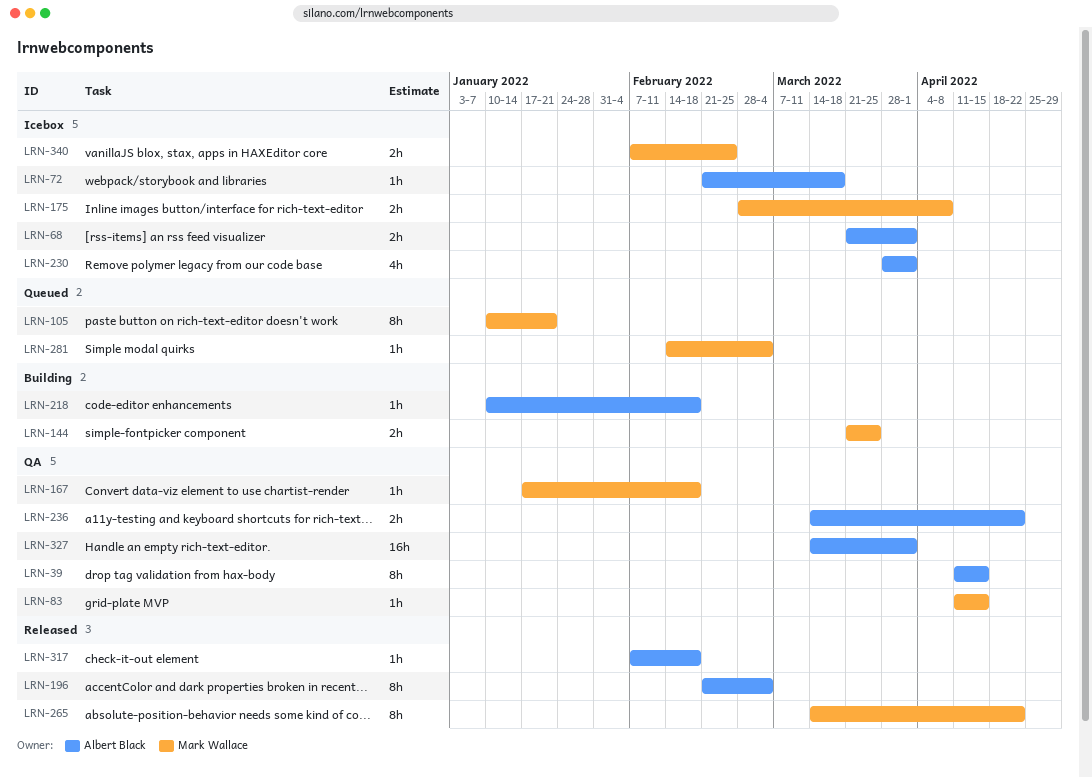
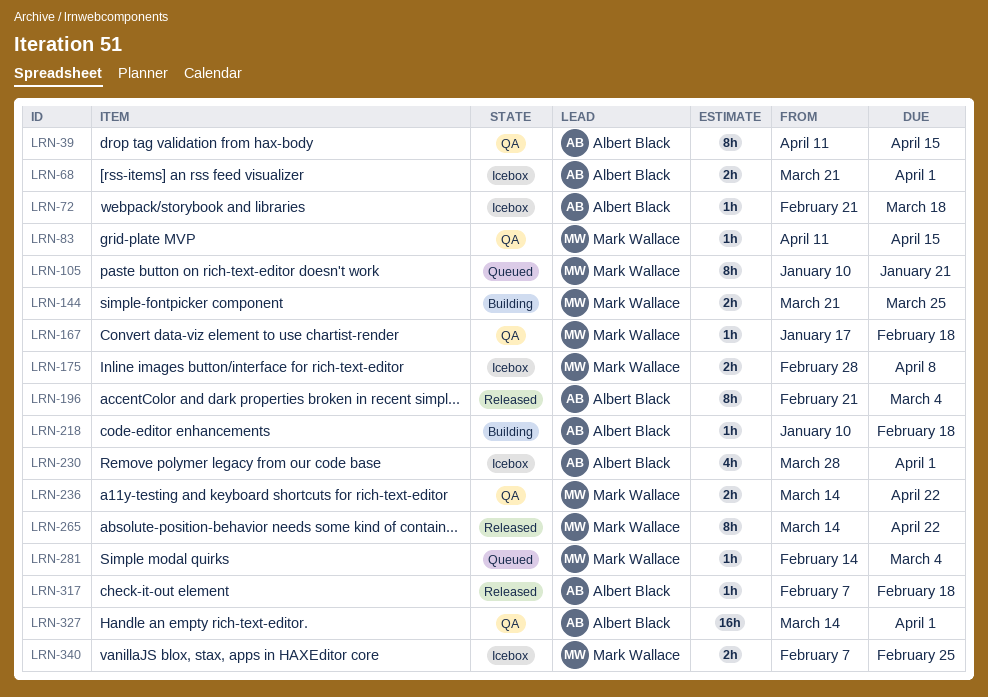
LRN-236, owner: Albert Black -> Mark Wallace

